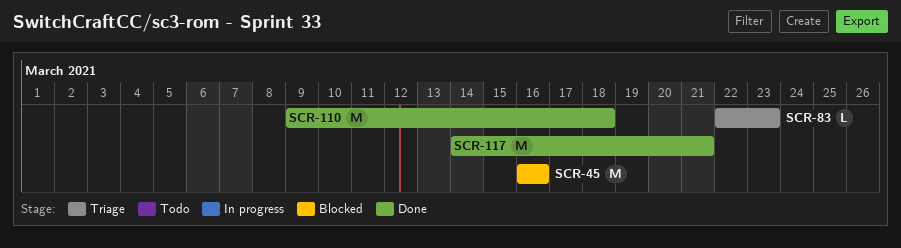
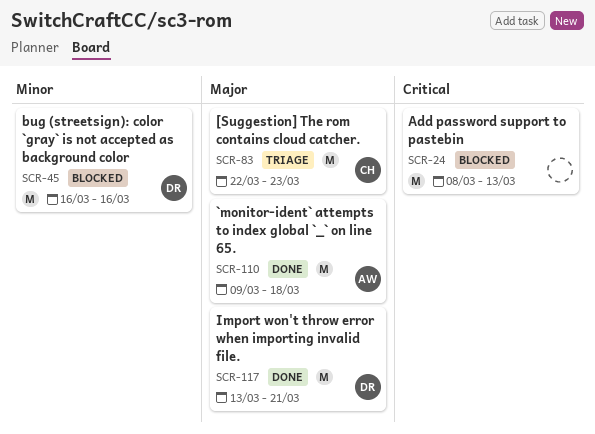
SCR-24: none -> present
SCR-83, estimate: L -> M
SCR-117, start: Mar 14 -> Mar 13

